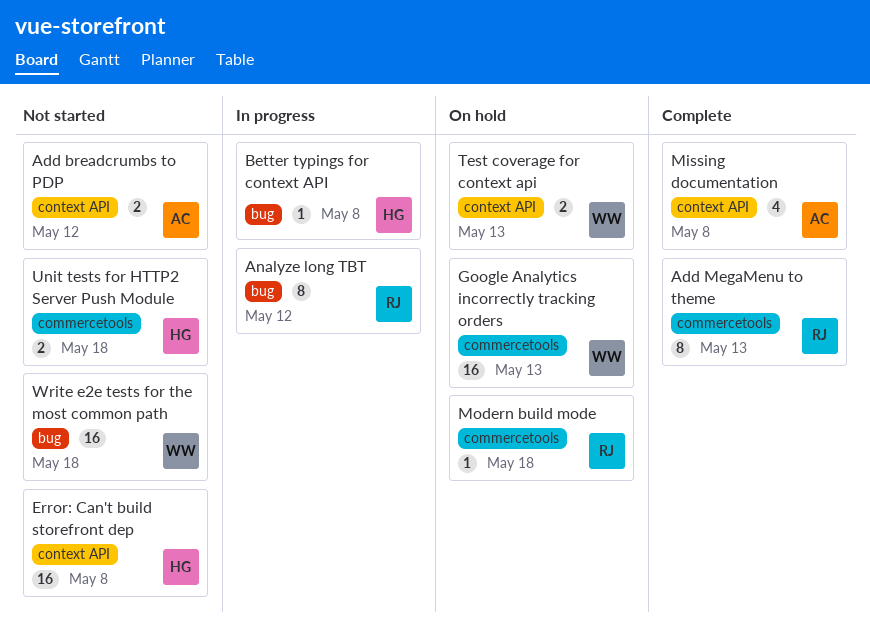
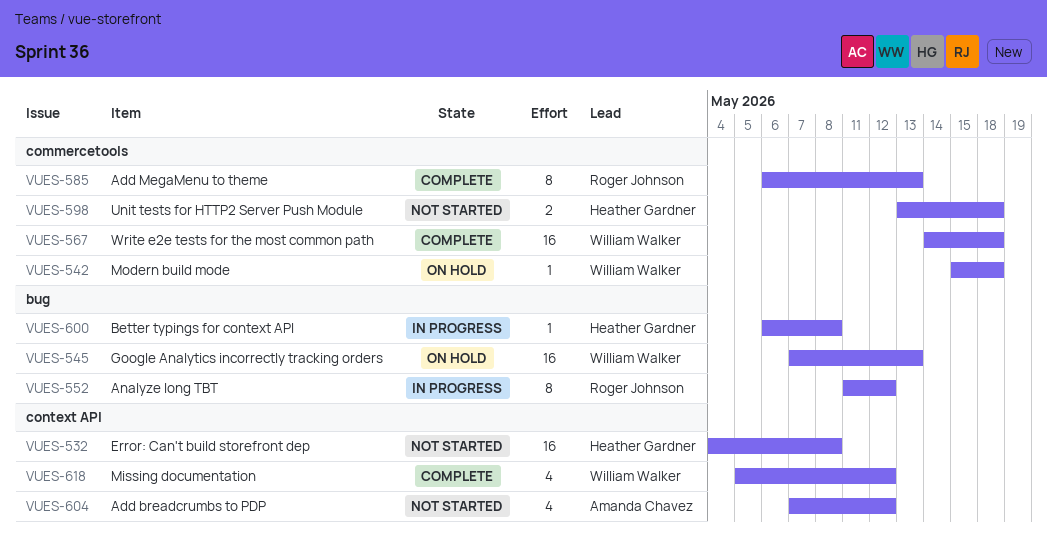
Add breadcrumbs to PDP, estimate: 2 -> 4
Google Analytics incorrectly tracking orders, label: commercetools -> bug
Missing documentation, owner: Amanda Chavez -> William Walker
Missing documentation, due: May 8 -> May 12
Modern build mode, owner: Roger Johnson -> William Walker
Test coverage for context api: present -> none
Write e2e tests for the most common path, status: Not started -> Complete
Write e2e tests for the most common path, label: bug -> commercetools

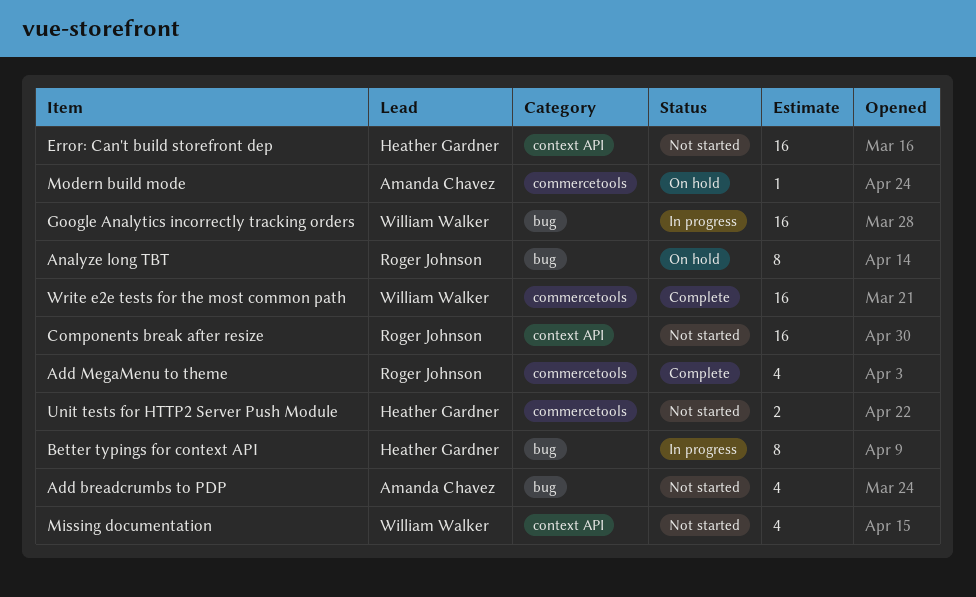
Add breadcrumbs to PDP, label: context API -> bug
Add MegaMenu to theme, estimate: 8 -> 4
Analyze long TBT, status: In progress -> On hold
Better typings for context API, estimate: 1 -> 8
Components break after resize: none -> present
Google Analytics incorrectly tracking orders, status: On hold -> In progress
Missing documentation, status: Complete -> Not started
Modern build mode, owner: William Walker -> Amanda Chavez

